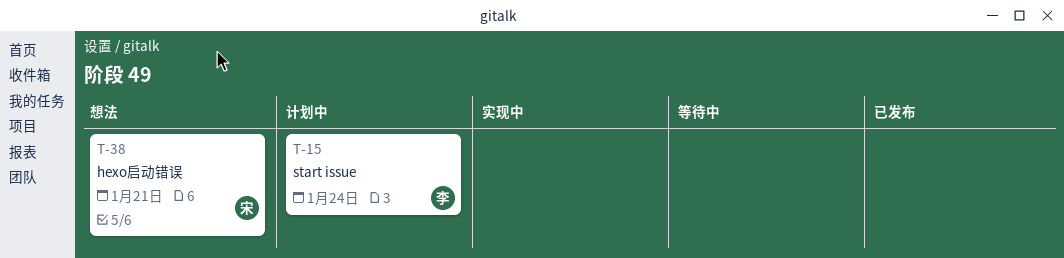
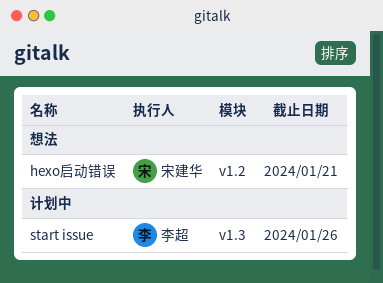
start issue, due: Jan 24 -> Jan 26

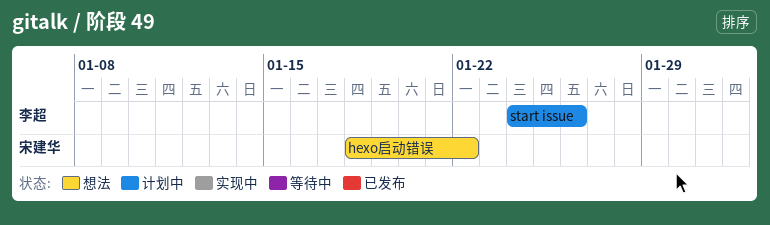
hexo启动错误, due: Jan 21 -> Jan 22

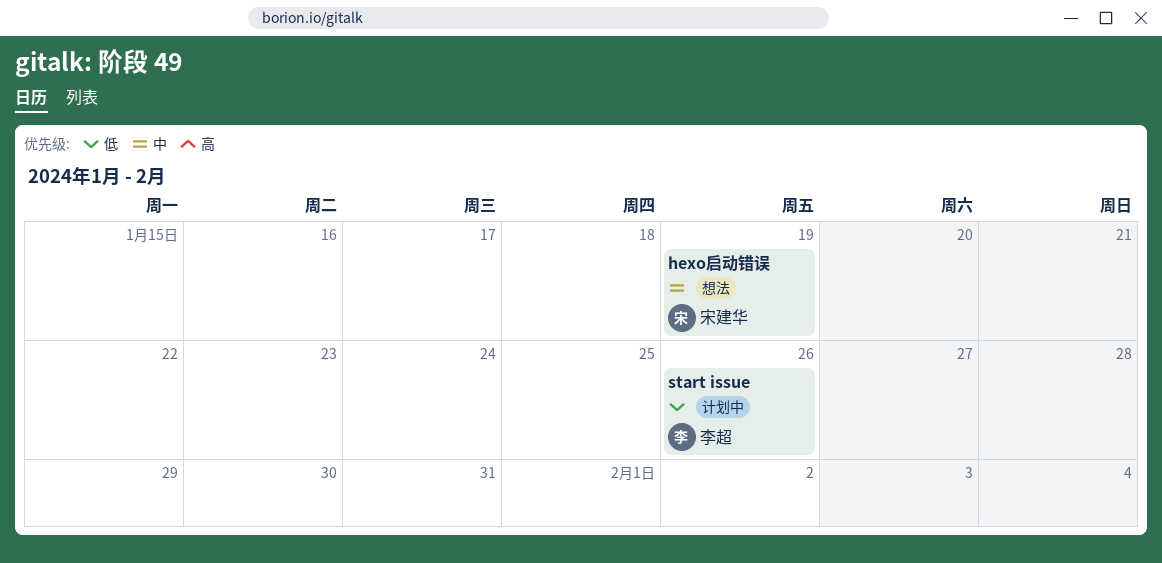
hexo启动错误, due: Jan 22 -> Jan 19

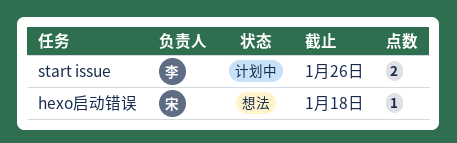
hexo启动错误, due: Jan 19 -> Jan 18

